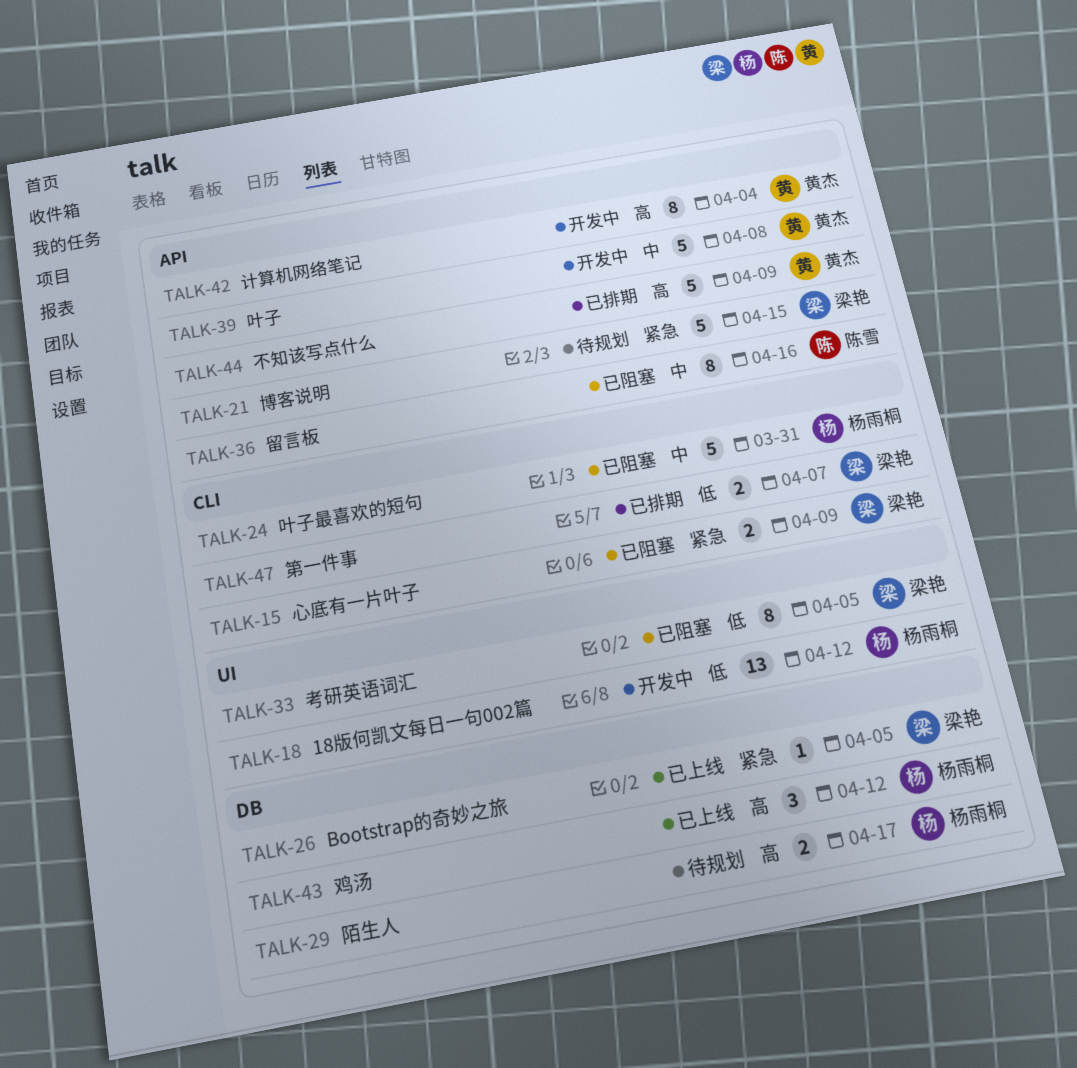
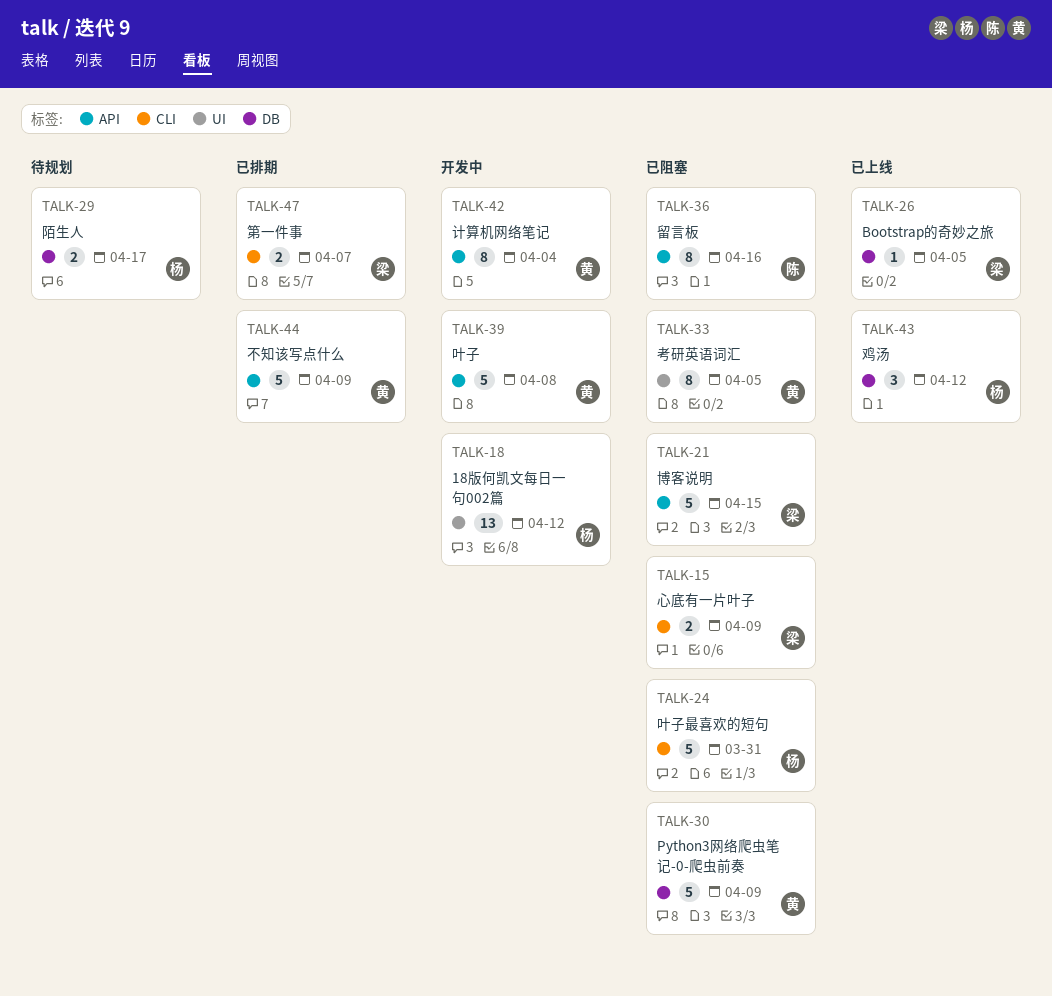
TALK-21, status: 待规划 -> 已阻塞
TALK-30: none -> present
TALK-33, owner: 梁艳 -> 黄杰

